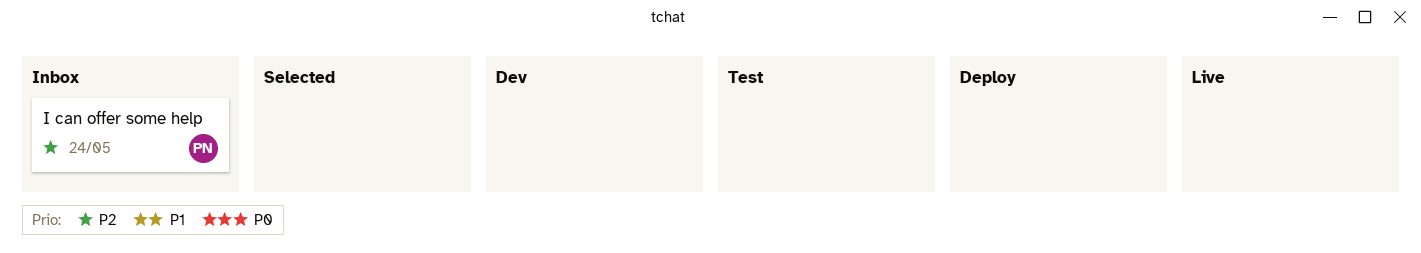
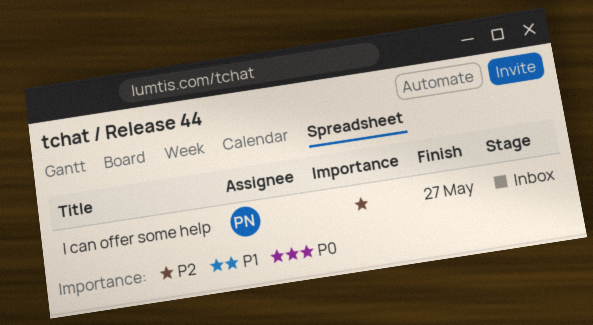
I can offer some help, due: May 24 -> May 27

